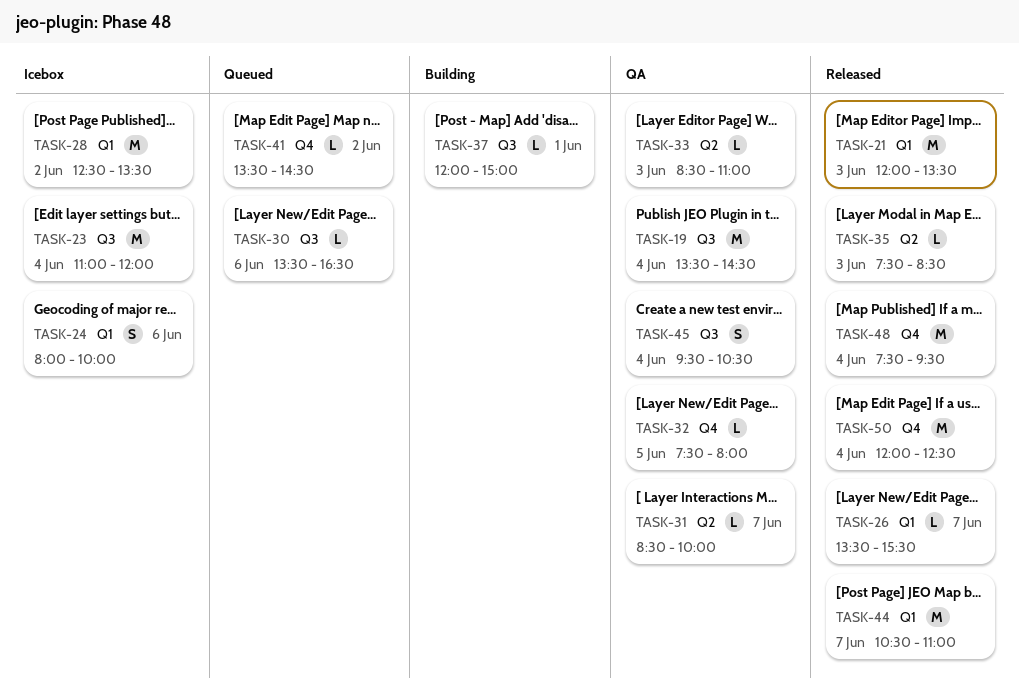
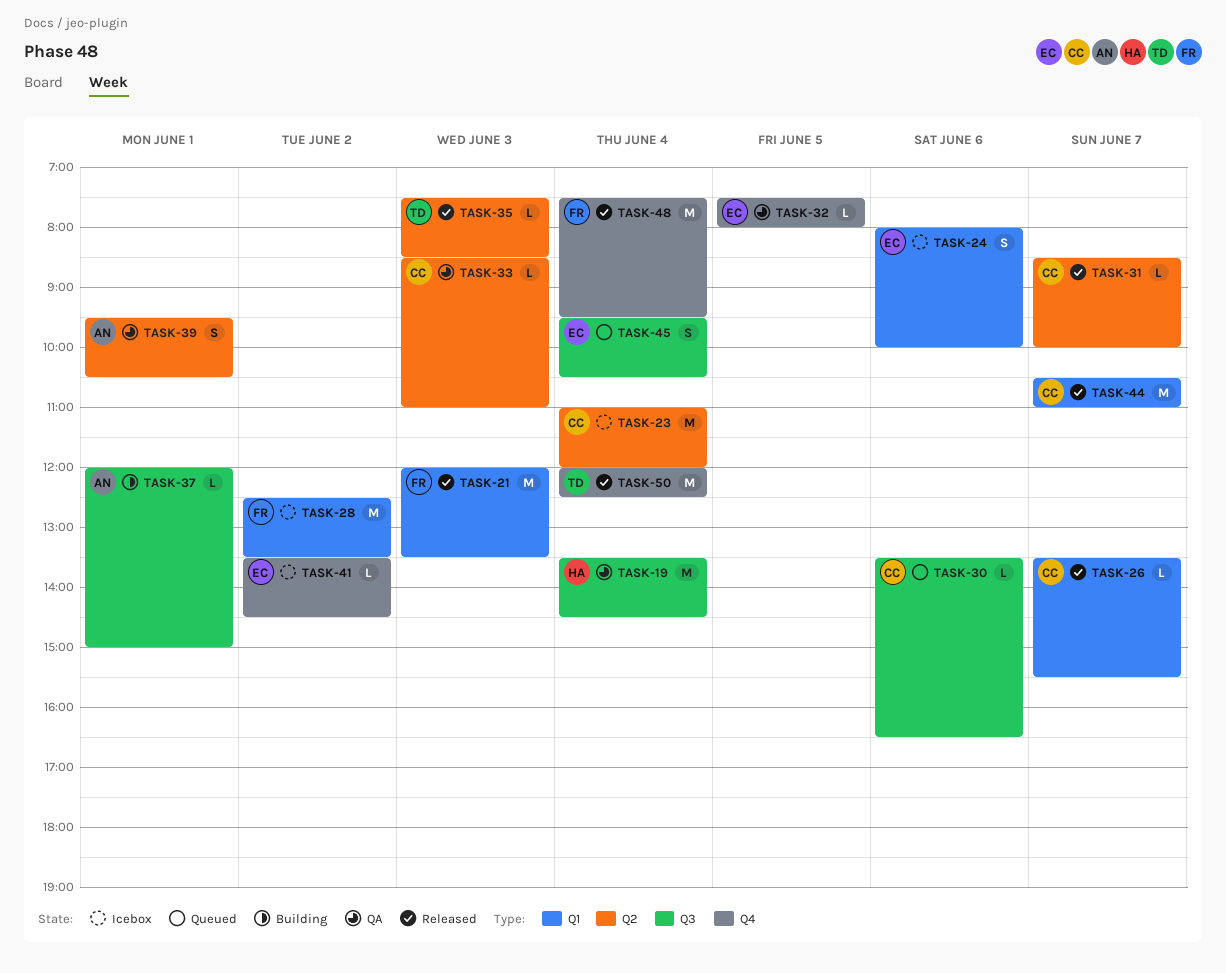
TASK-23, label: Q3 -> Q2
TASK-31, status: QA -> Released
TASK-39: none -> present
TASK-41, status: Queued -> Icebox
TASK-45, status: QA -> Queued

